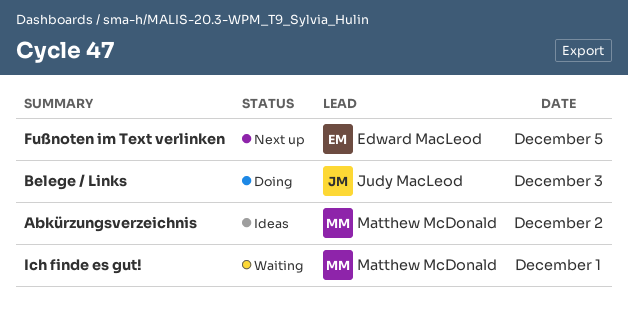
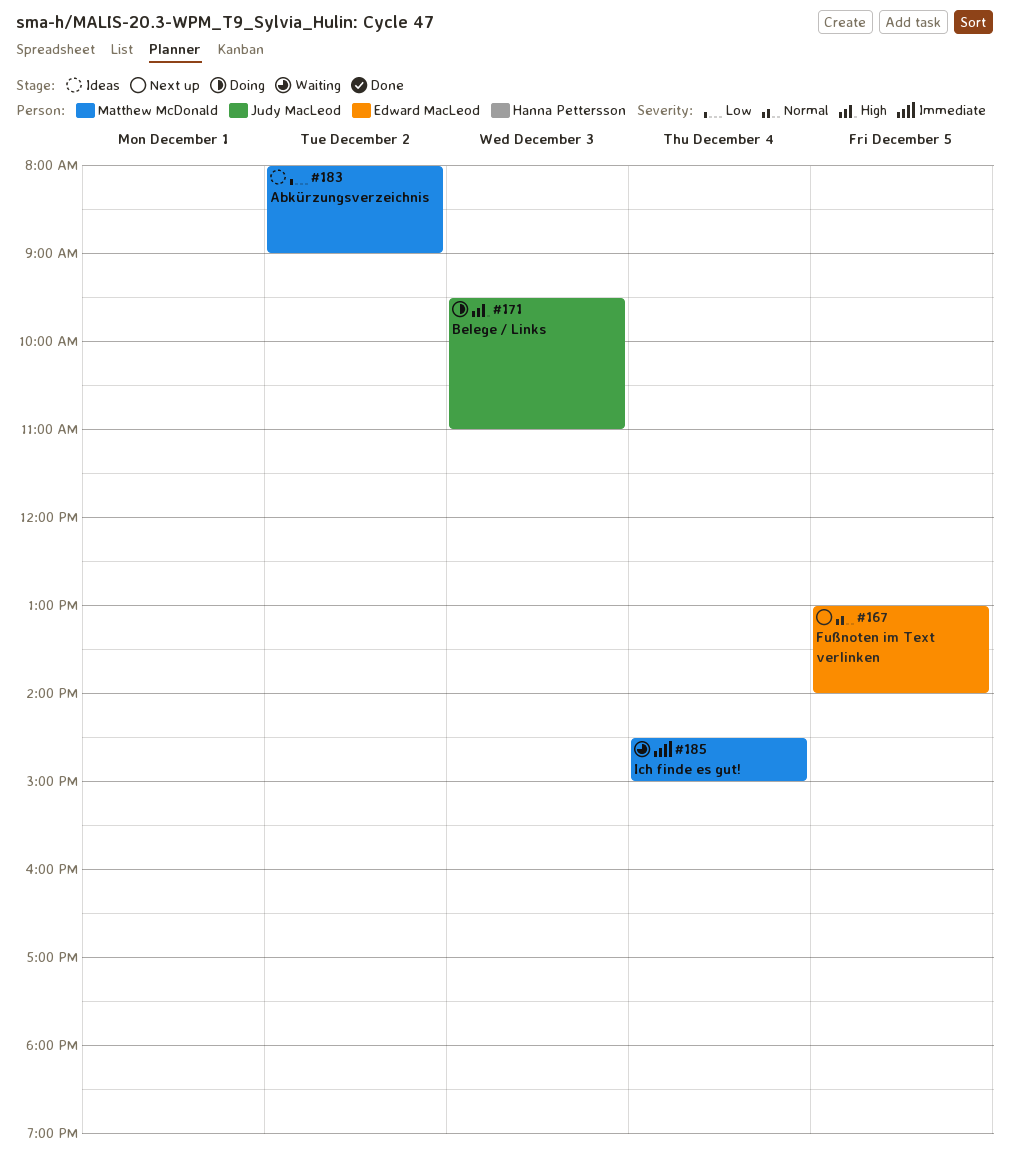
Ich finde es gut!, day: Dec 1 -> Dec 4

